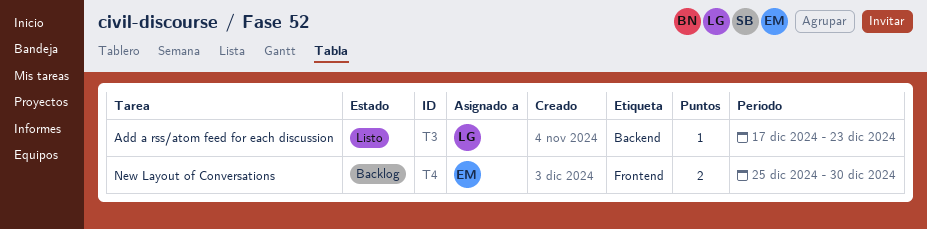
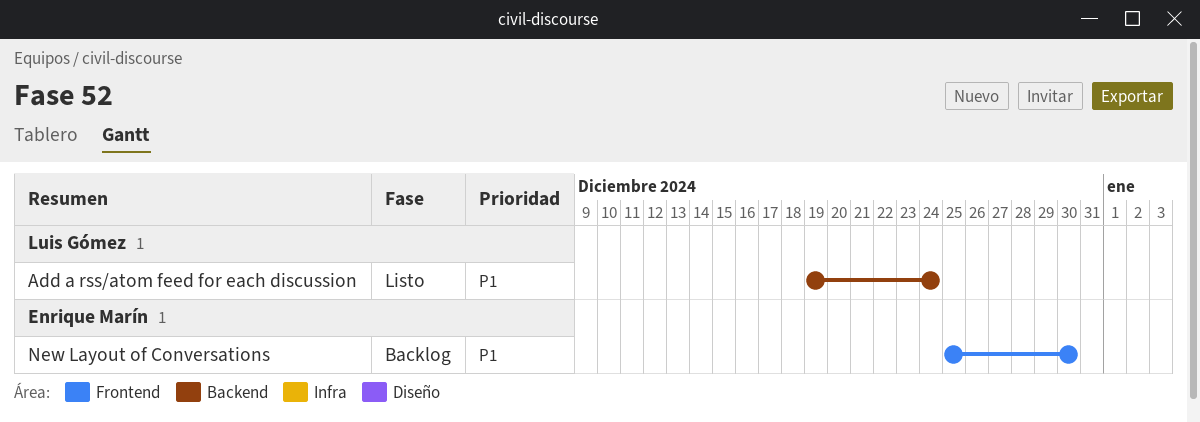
Add a rss/atom feed for each discussion, start: Dec 17 -> Dec 19
Add a rss/atom feed for each discussion, due: Dec 23 -> Dec 24

